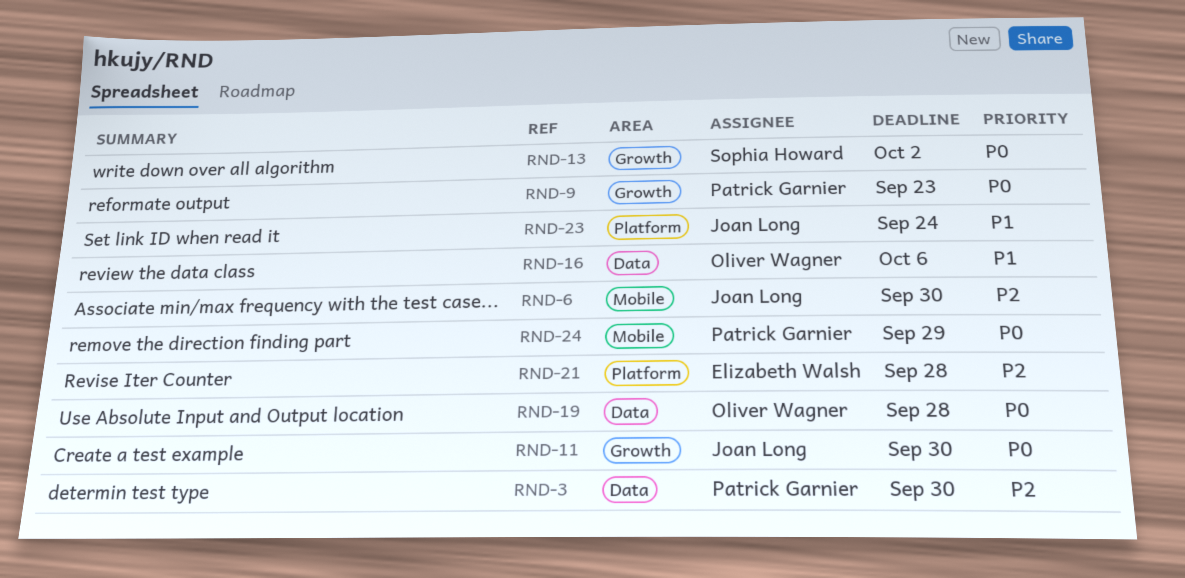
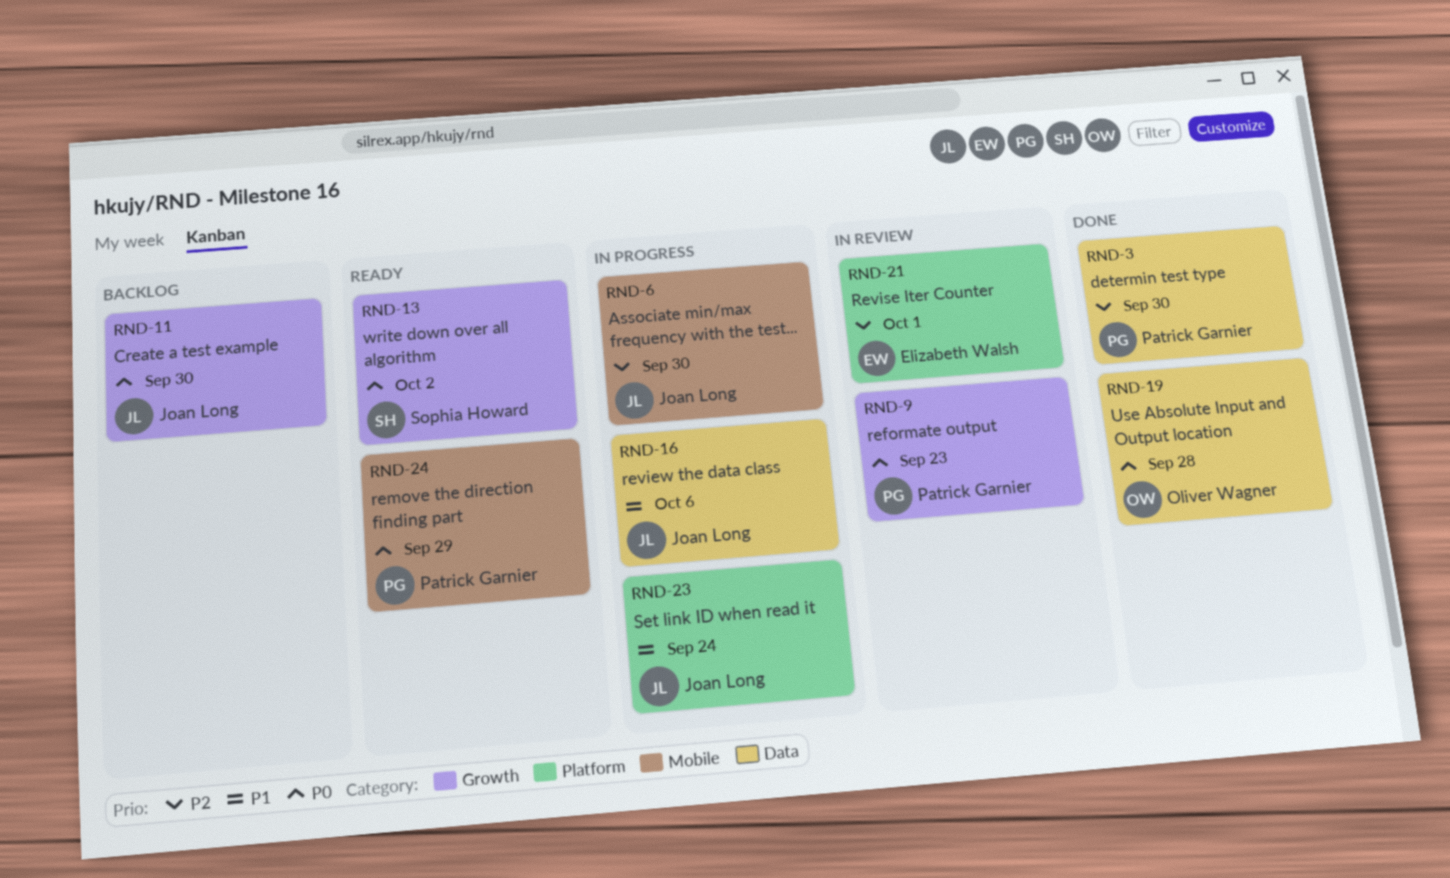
RND-16, owner: Oliver Wagner -> Joan Long
RND-21, due: Sep 28 -> Oct 1

